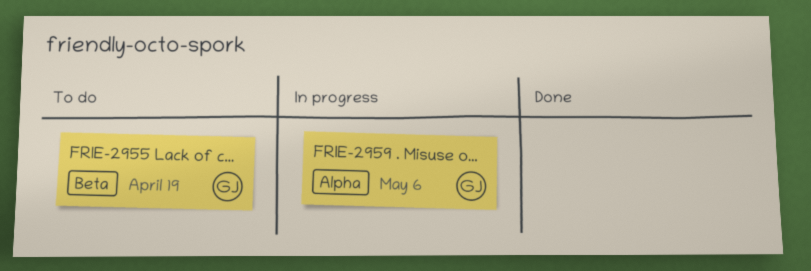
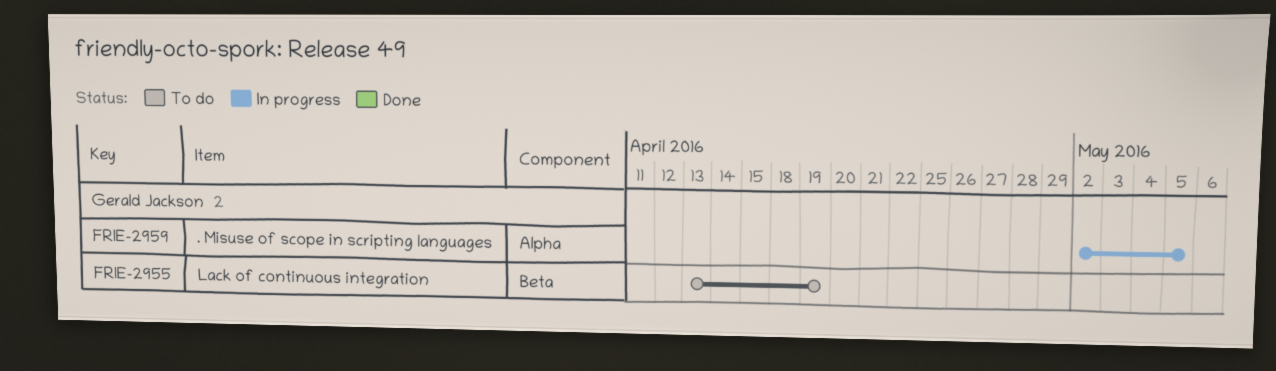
FRIE-2959, due: May 6 -> May 5

